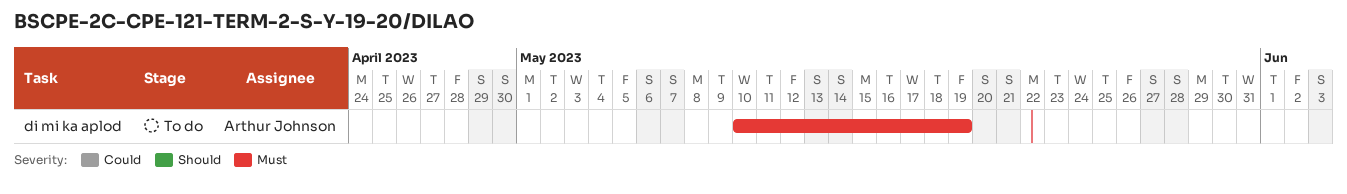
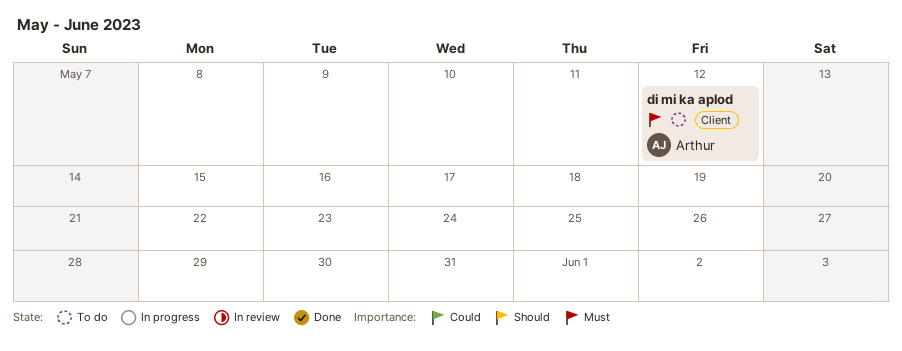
di mi ka aplod, due: May 19 -> May 12

